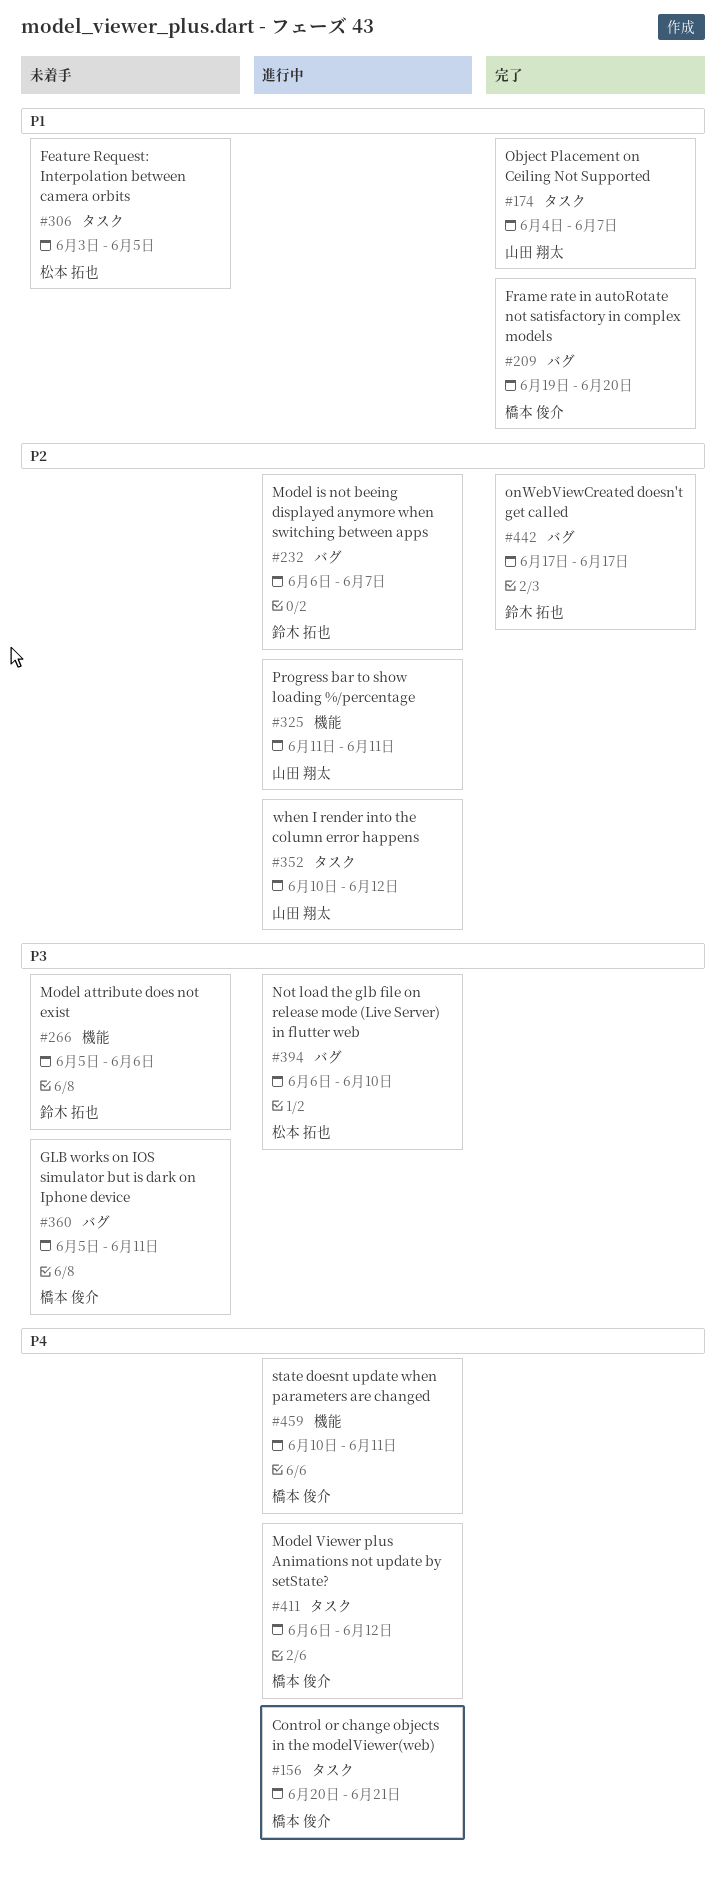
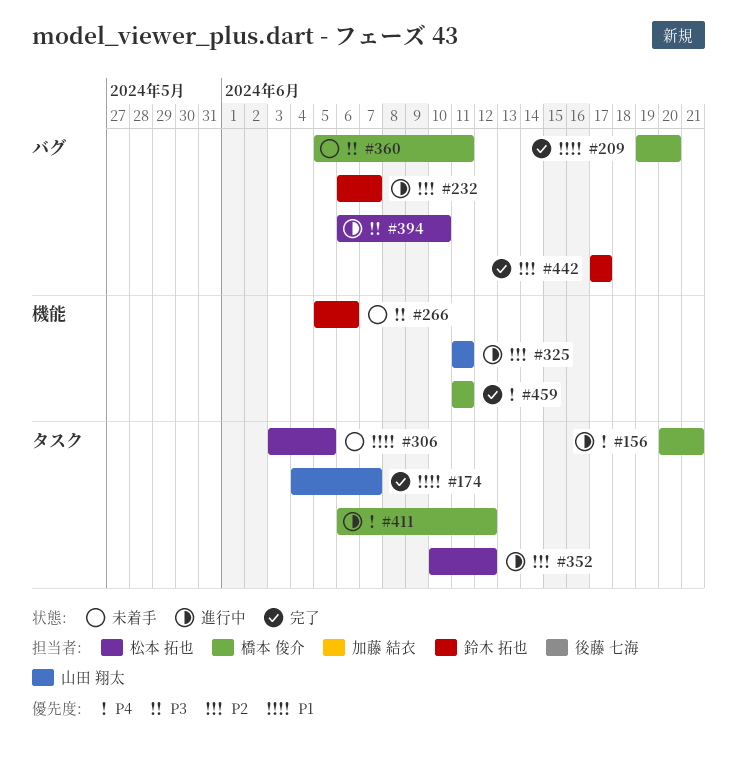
#352, owner: 山田 翔太 -> 松本 拓也
#459, status: 進行中 -> 完了
#459, start: Jun 10 -> Jun 11

